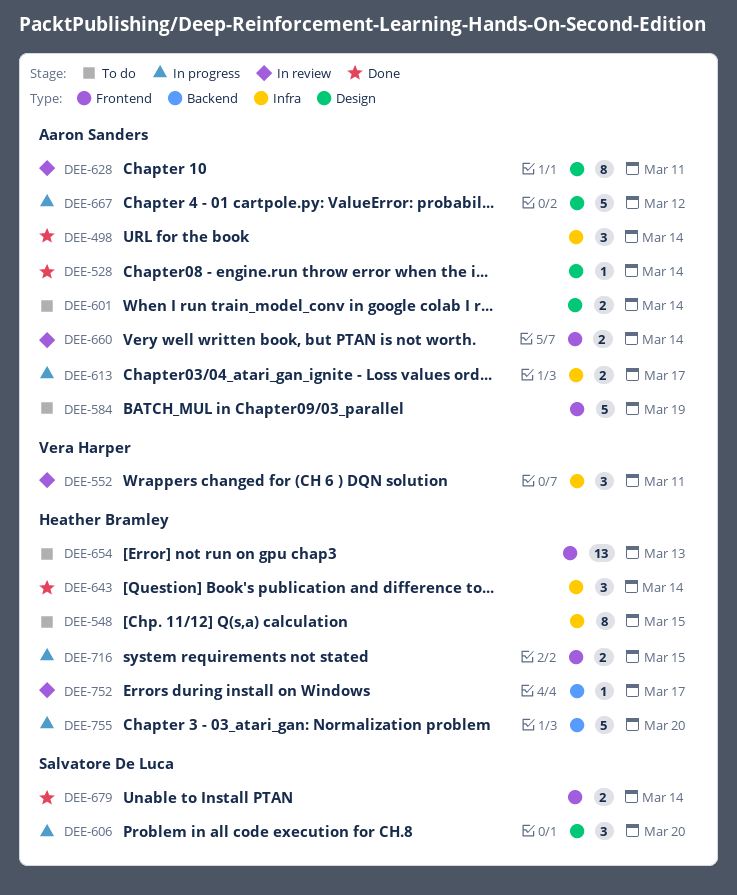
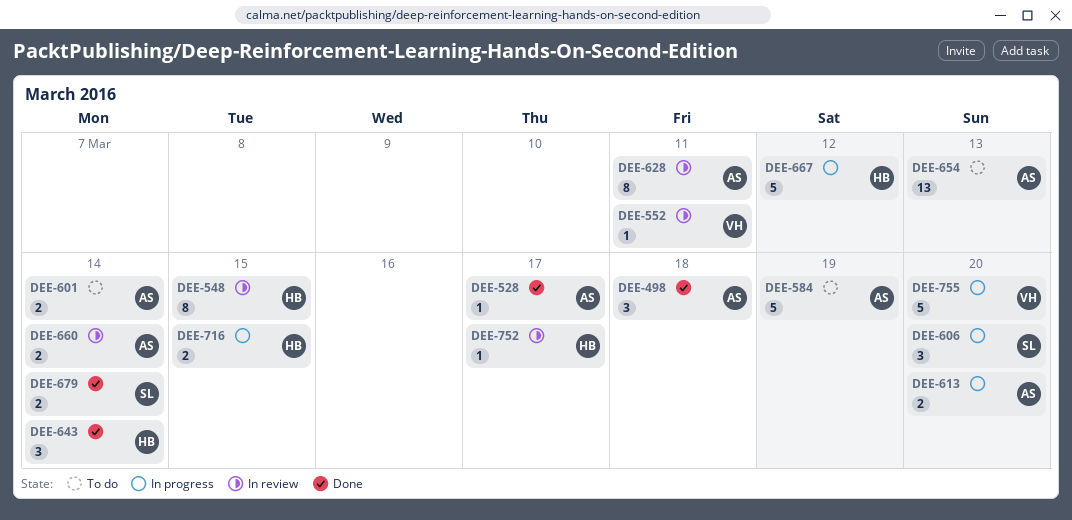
DEE-498, due: Mar 14 -> Mar 18
DEE-528, due: Mar 14 -> Mar 17
DEE-548, status: To do -> In review
DEE-552, estimate: 3 -> 1
DEE-613, due: Mar 17 -> Mar 20
DEE-654, owner: Heather Bramley -> Aaron Sanders
DEE-667, owner: Aaron Sanders -> Heather Bramley
DEE-755, owner: Heather Bramley -> Vera Harper

